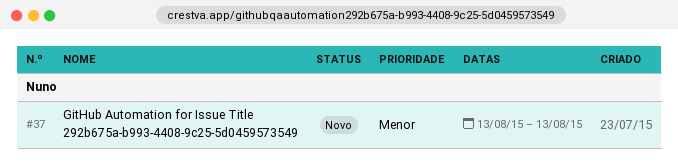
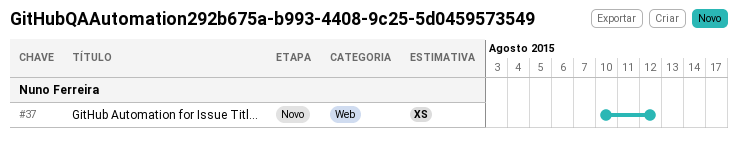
#37, start: Aug 13 -> Aug 10
#37, due: Aug 13 -> Aug 12

